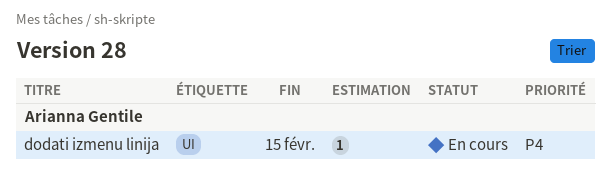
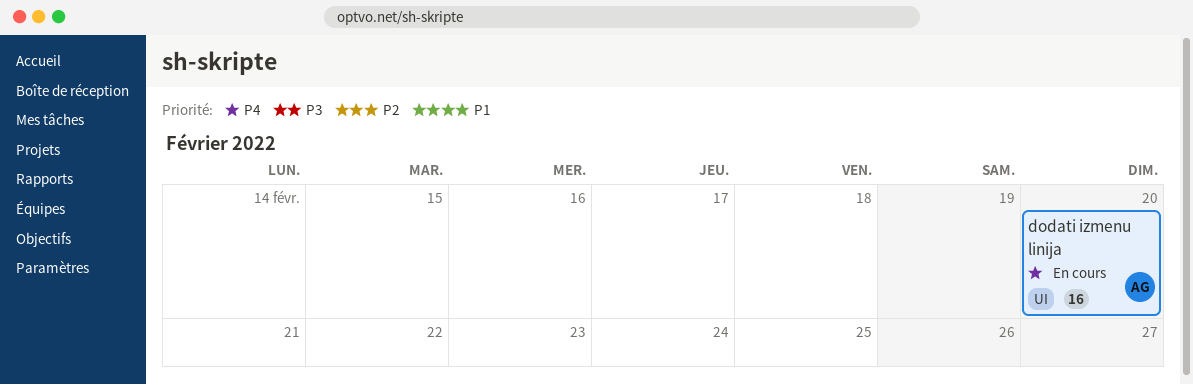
dodati izmenu linija, estimate: 1 -> 16
dodati izmenu linija, due: Feb 15 -> Feb 20

